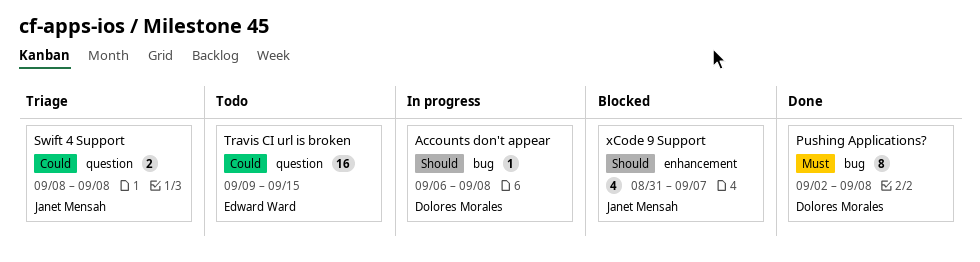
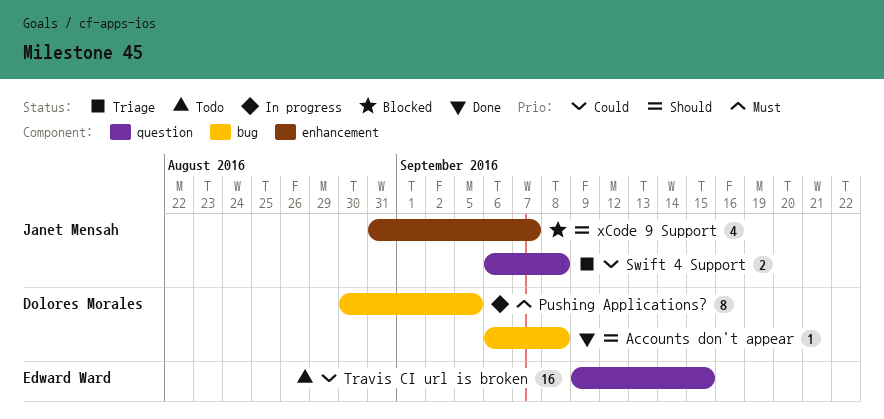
Accounts don't appear, status: In progress -> Done
Pushing Applications?, status: Done -> In progress
Pushing Applications?, start: Sep 2 -> Aug 30
Pushing Applications?, due: Sep 8 -> Sep 5
Swift 4 Support, start: Sep 8 -> Sep 6

